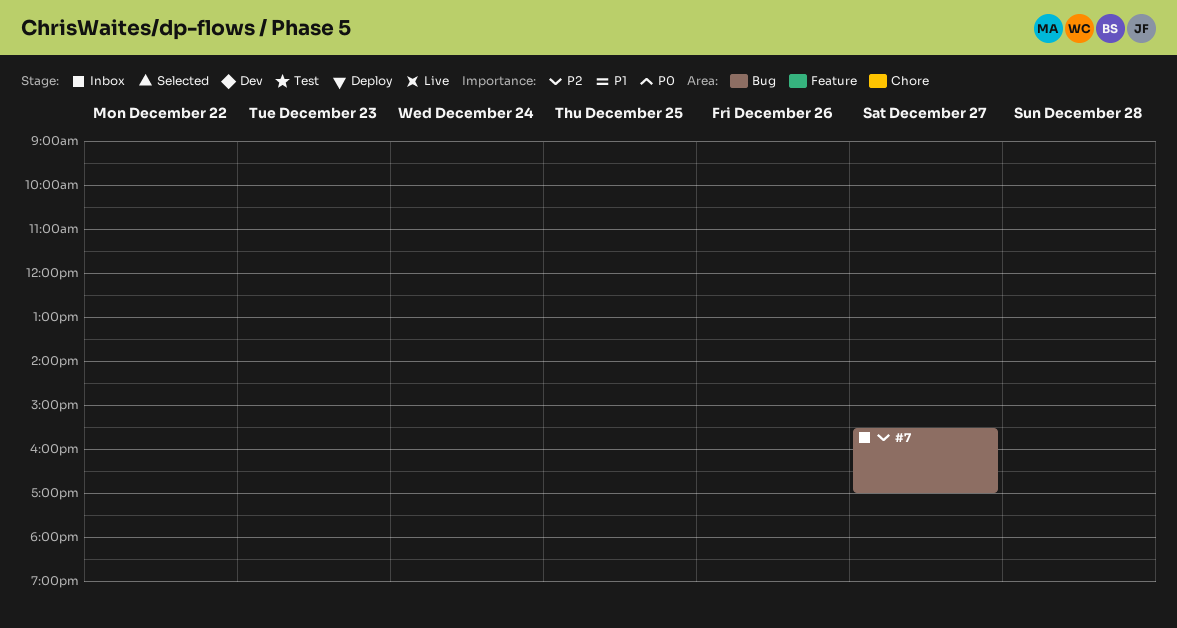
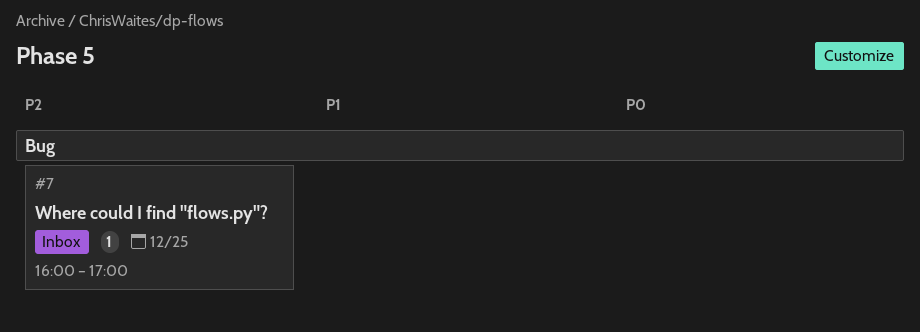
#7, day: Dec 27 -> Dec 25
#7, begins: 15:30 -> 16:00

